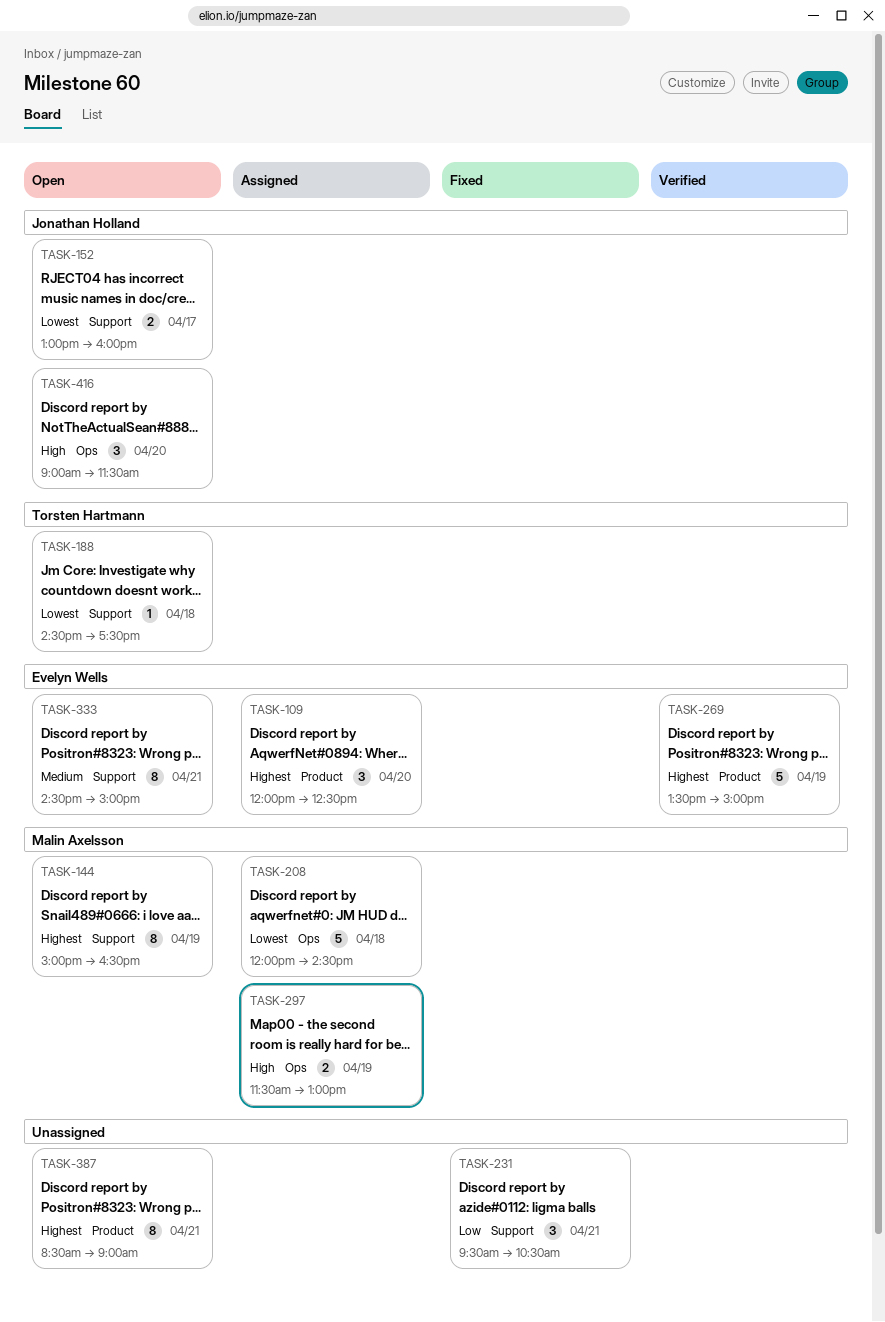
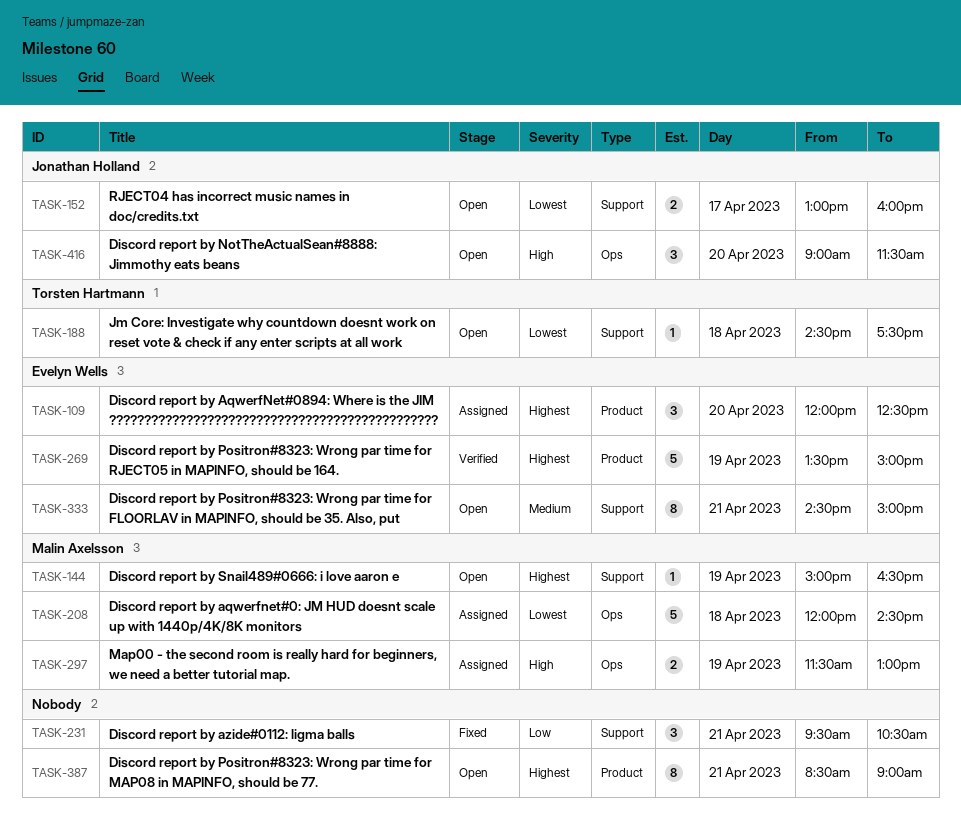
TASK-144, estimate: 8 -> 1

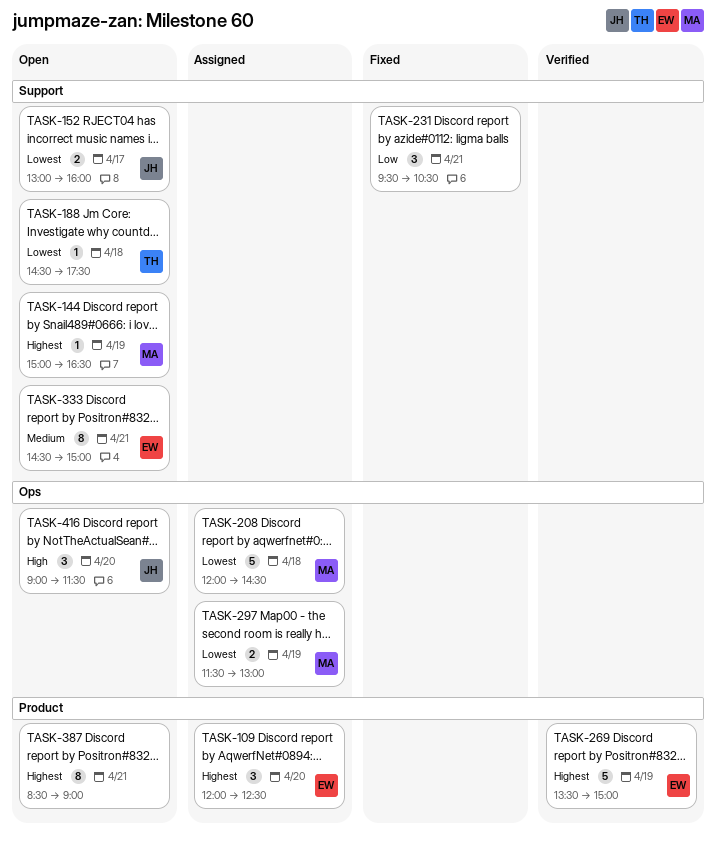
TASK-297, priority: High -> Lowest

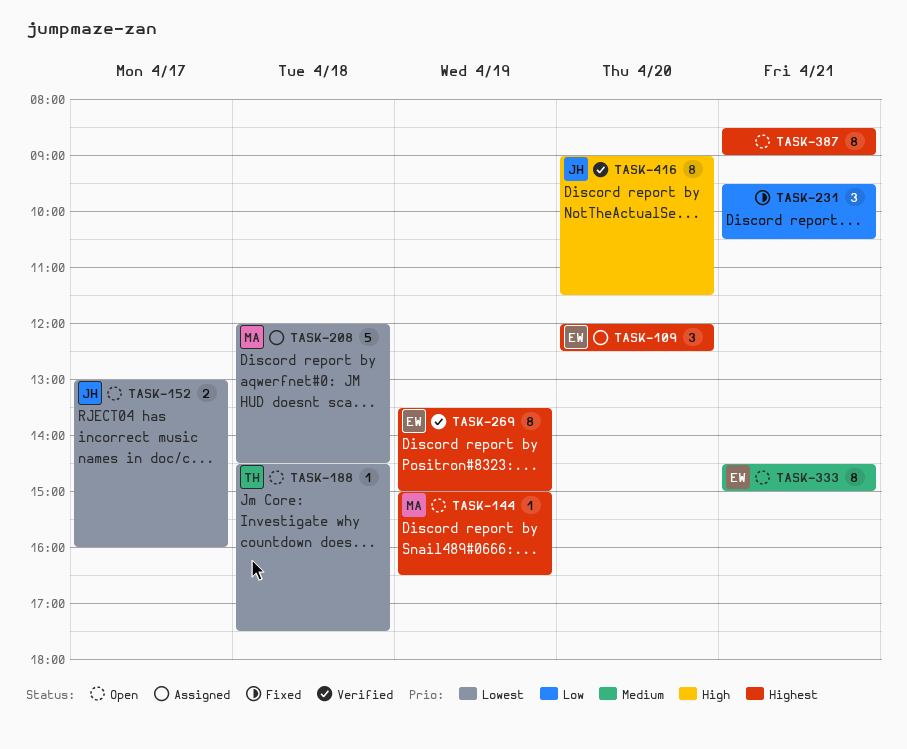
TASK-269, estimate: 5 -> 8
TASK-297: present -> none
TASK-416, status: Open -> Verified
TASK-416, estimate: 3 -> 8

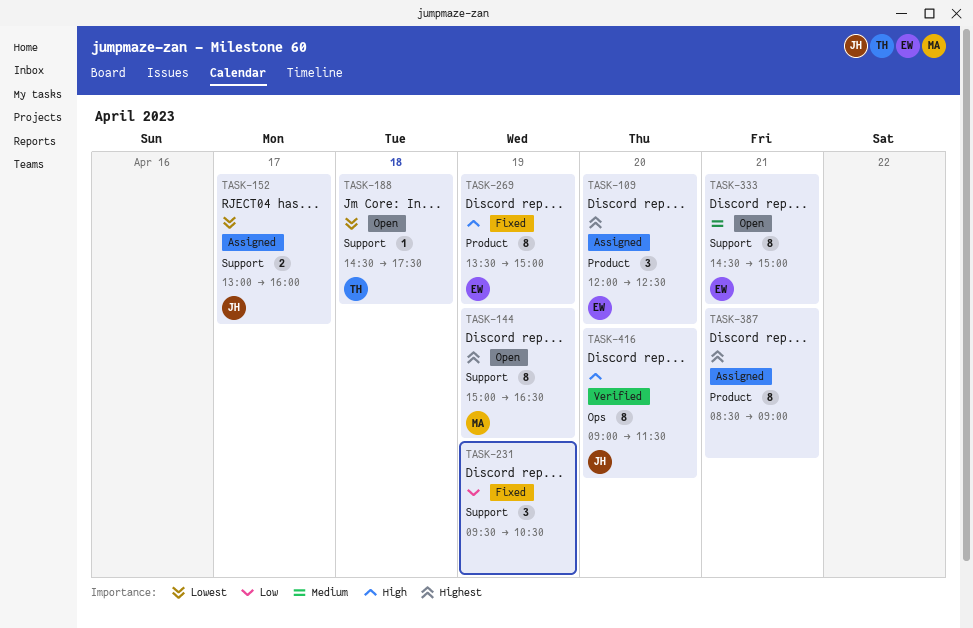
TASK-144, estimate: 1 -> 8
TASK-152, status: Open -> Assigned
TASK-208: present -> none
TASK-231, day: Apr 21 -> Apr 19
TASK-269, status: Verified -> Fixed
TASK-269, priority: Highest -> High
TASK-387, status: Open -> Assigned

